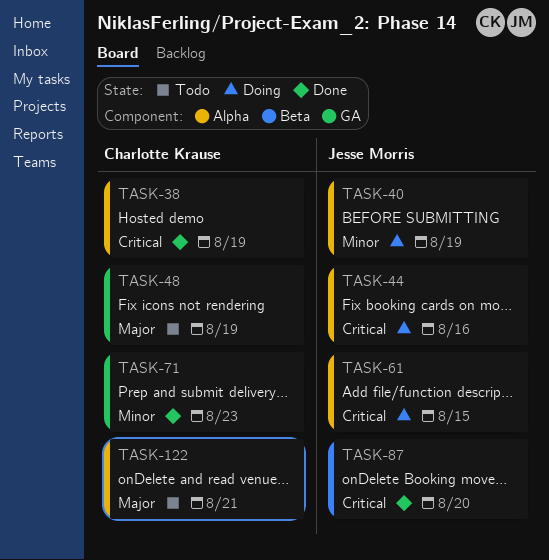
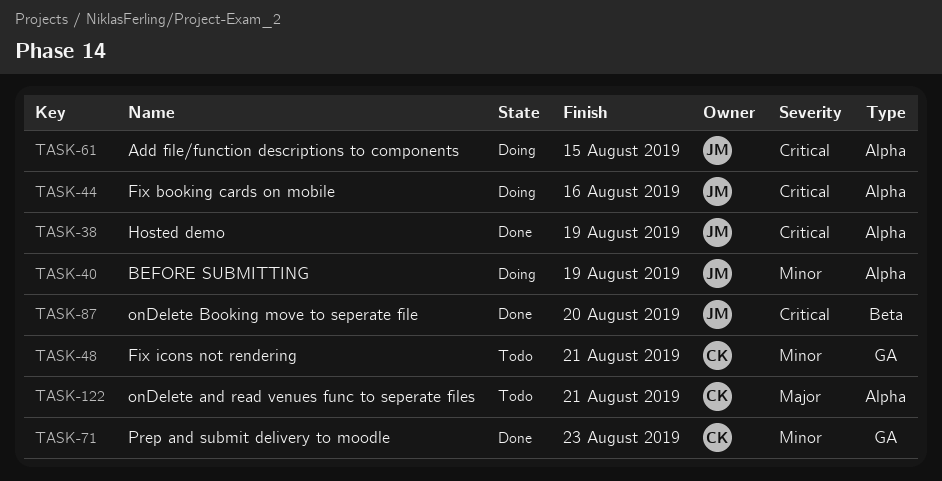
TASK-38, owner: Charlotte Krause -> Jesse Morris
TASK-48, priority: Major -> Minor
TASK-48, due: Aug 19 -> Aug 21

